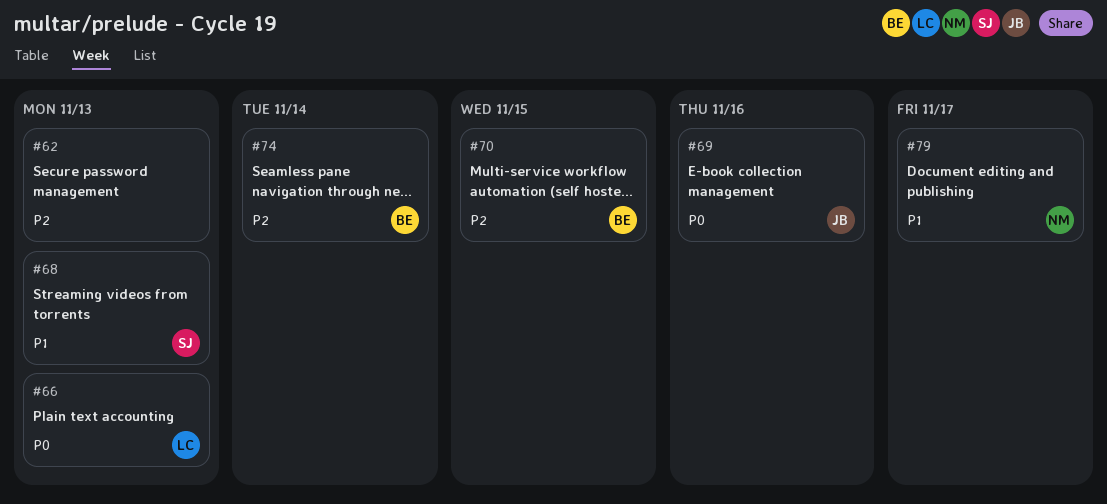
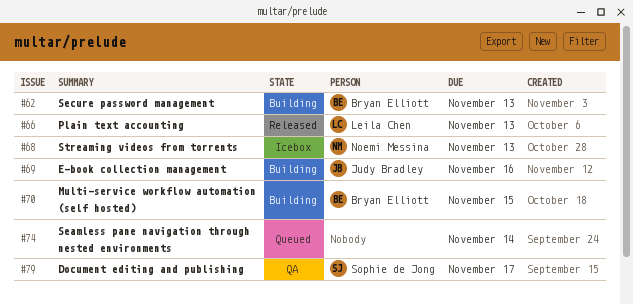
#62, owner: none -> Bryan Elliott
#68, owner: Sophie de Jong -> Noemi Messina
#74, owner: Bryan Elliott -> none
#79, owner: Noemi Messina -> Sophie de Jong

